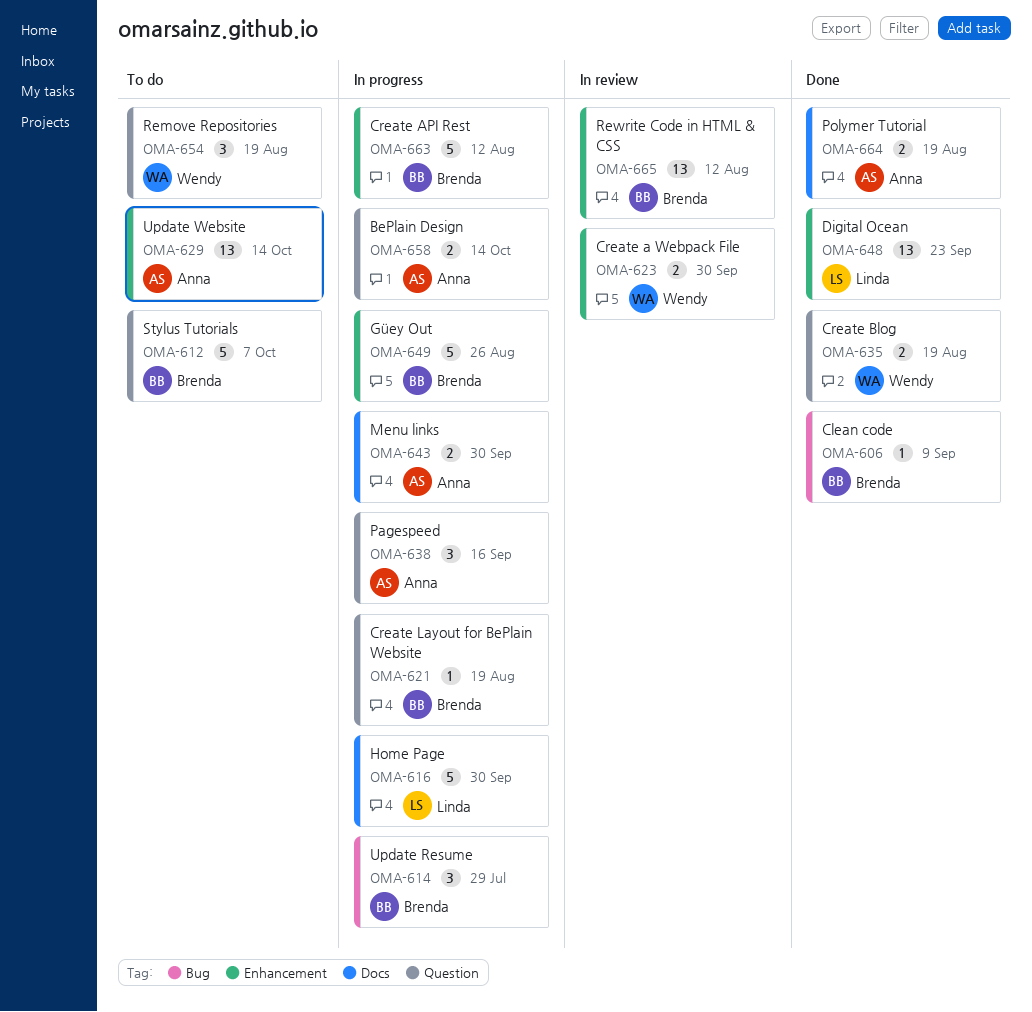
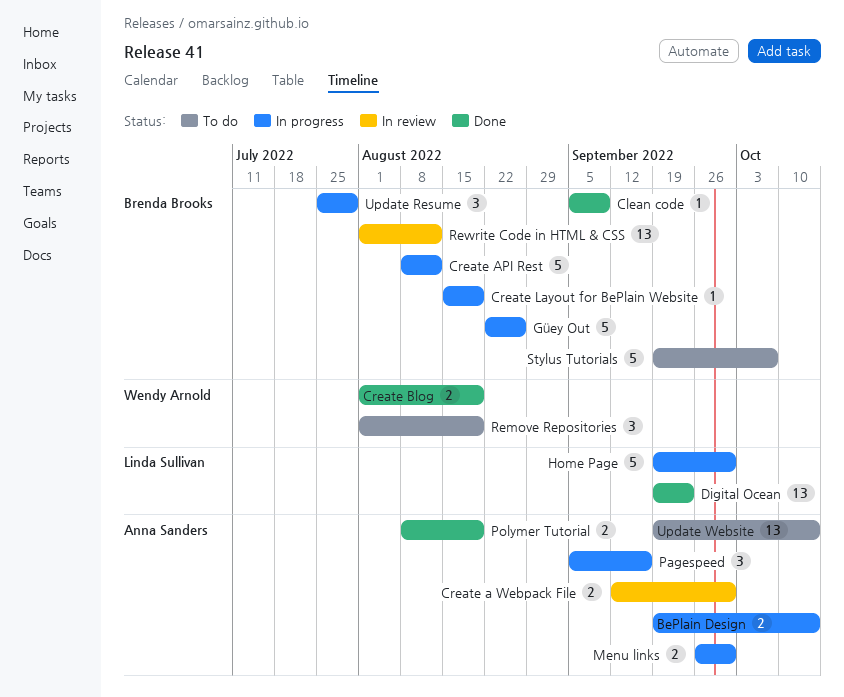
Create a Webpack File, owner: Wendy Arnold -> Anna Sanders

